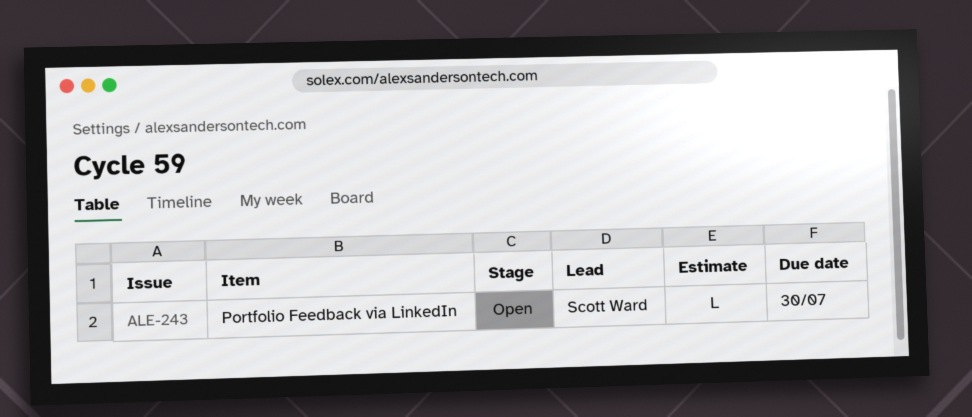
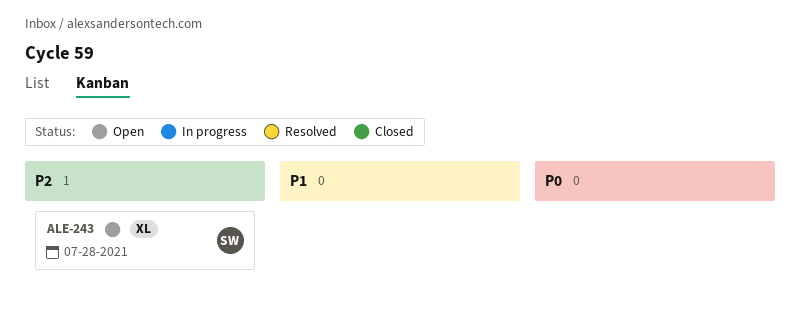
ALE-243, estimate: L -> XL
ALE-243, due: Jul 30 -> Jul 28

